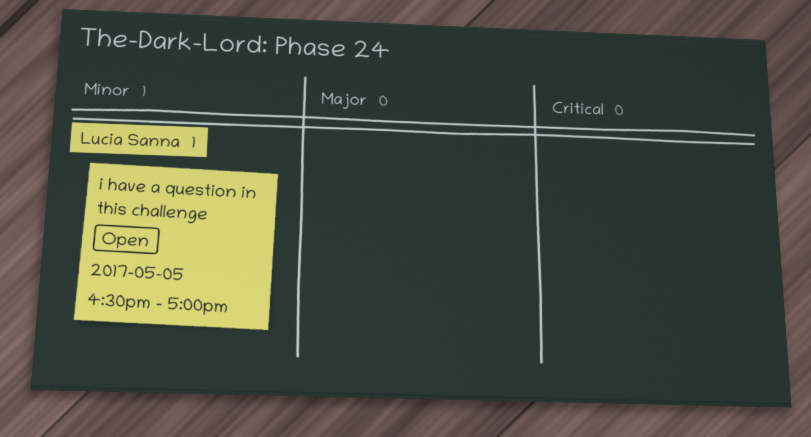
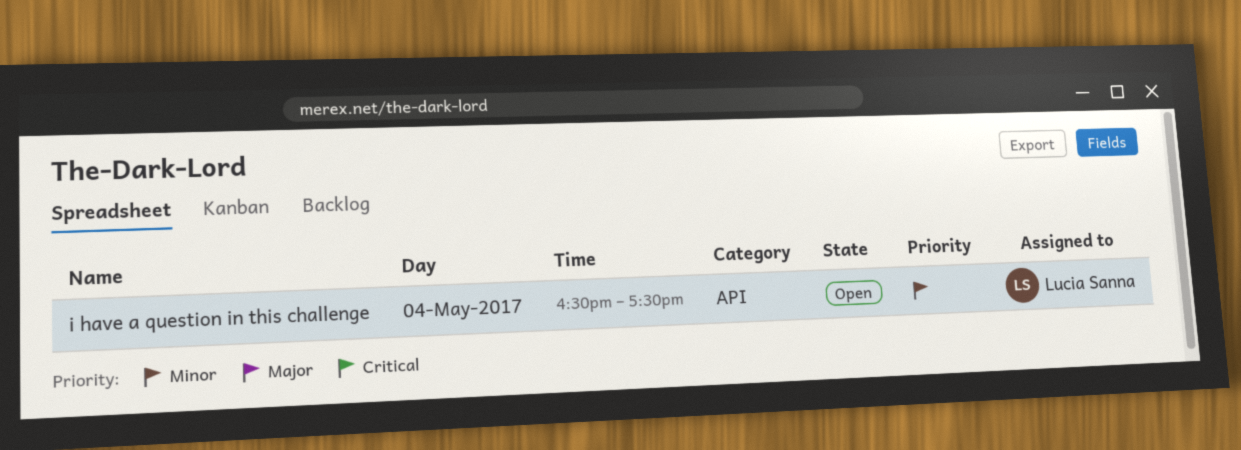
i have a question in this challenge, day: May 5 -> May 4
i have a question in this challenge, ends: 17:00 -> 17:30

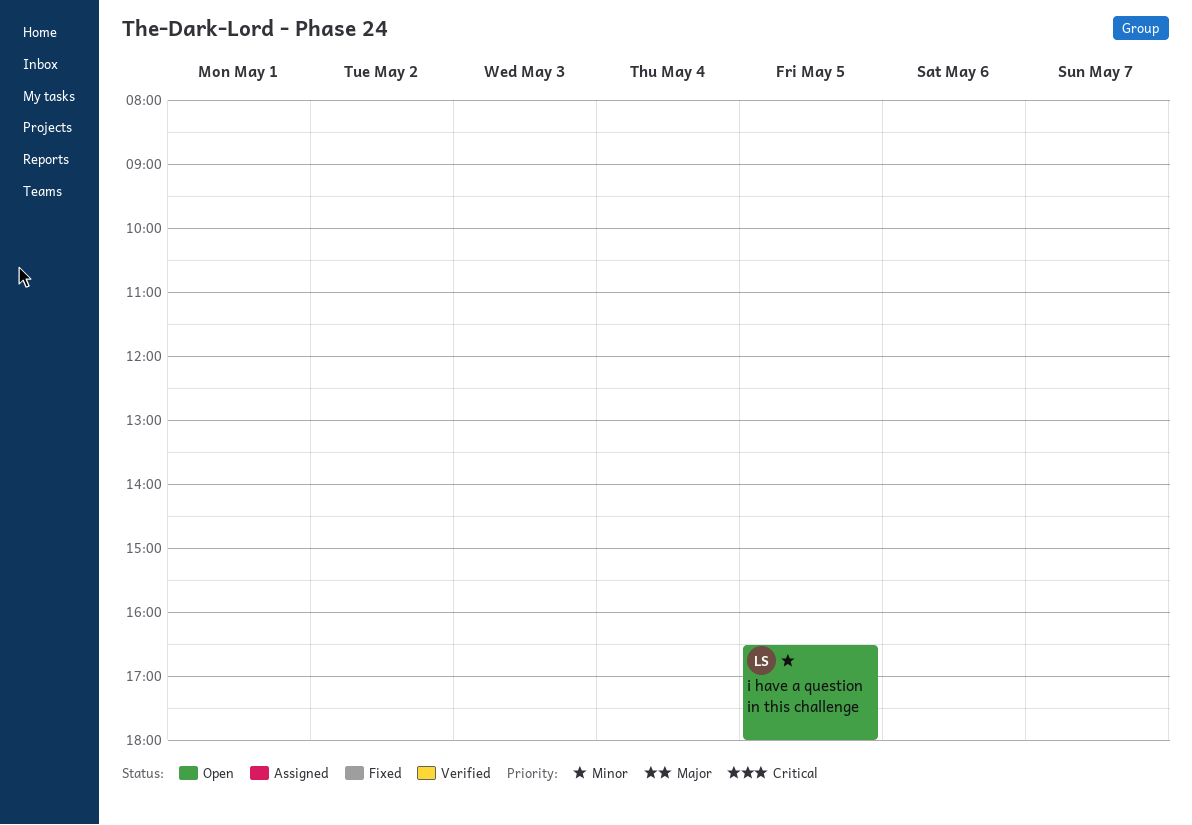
i have a question in this challenge, day: May 4 -> May 5
i have a question in this challenge, ends: 17:30 -> 18:00

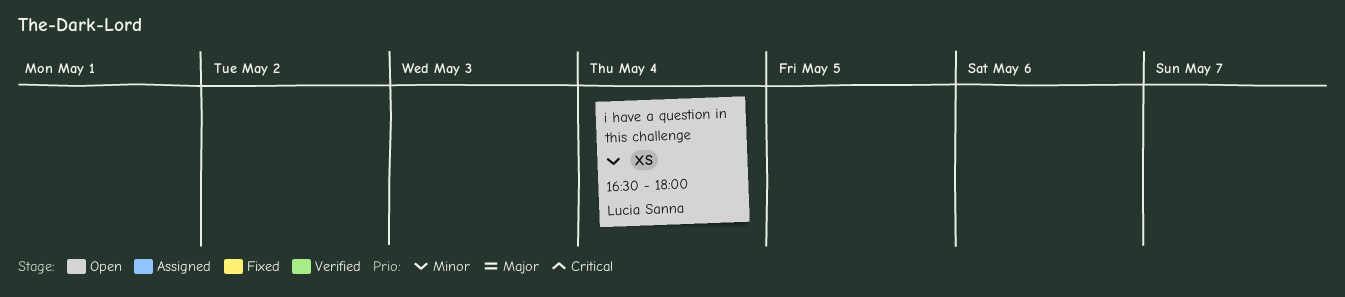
i have a question in this challenge, day: May 5 -> May 4

